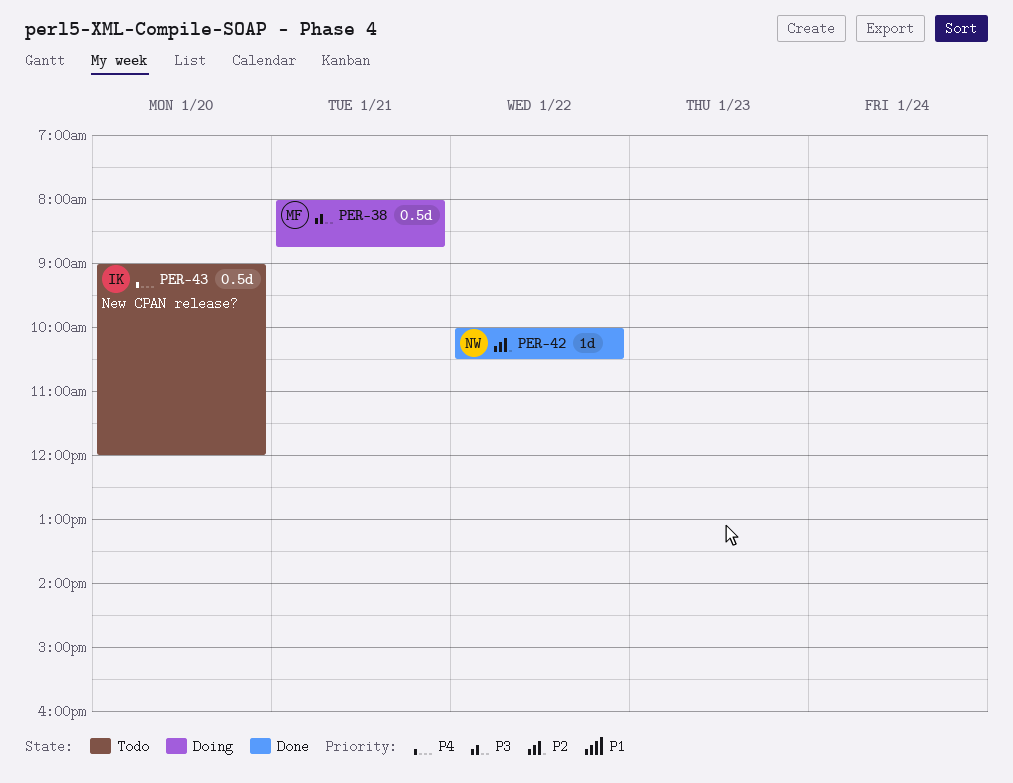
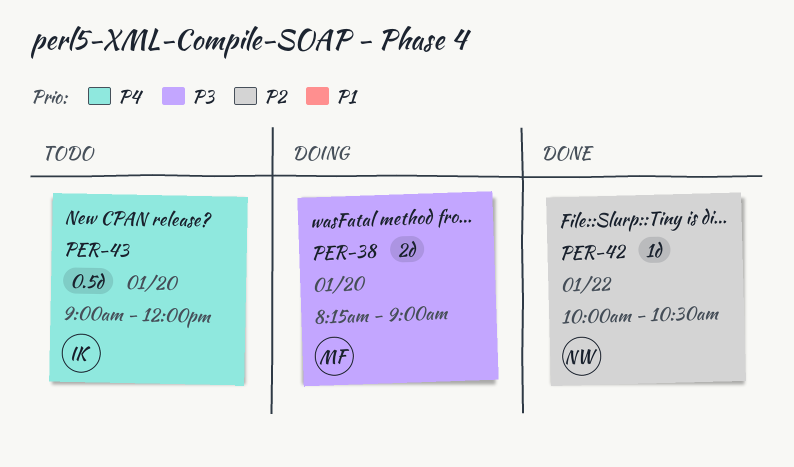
PER-38, estimate: 0.5d -> 2d
PER-38, day: Jan 21 -> Jan 20
PER-38, begins: 08:00 -> 08:15
PER-38, ends: 08:45 -> 09:00

